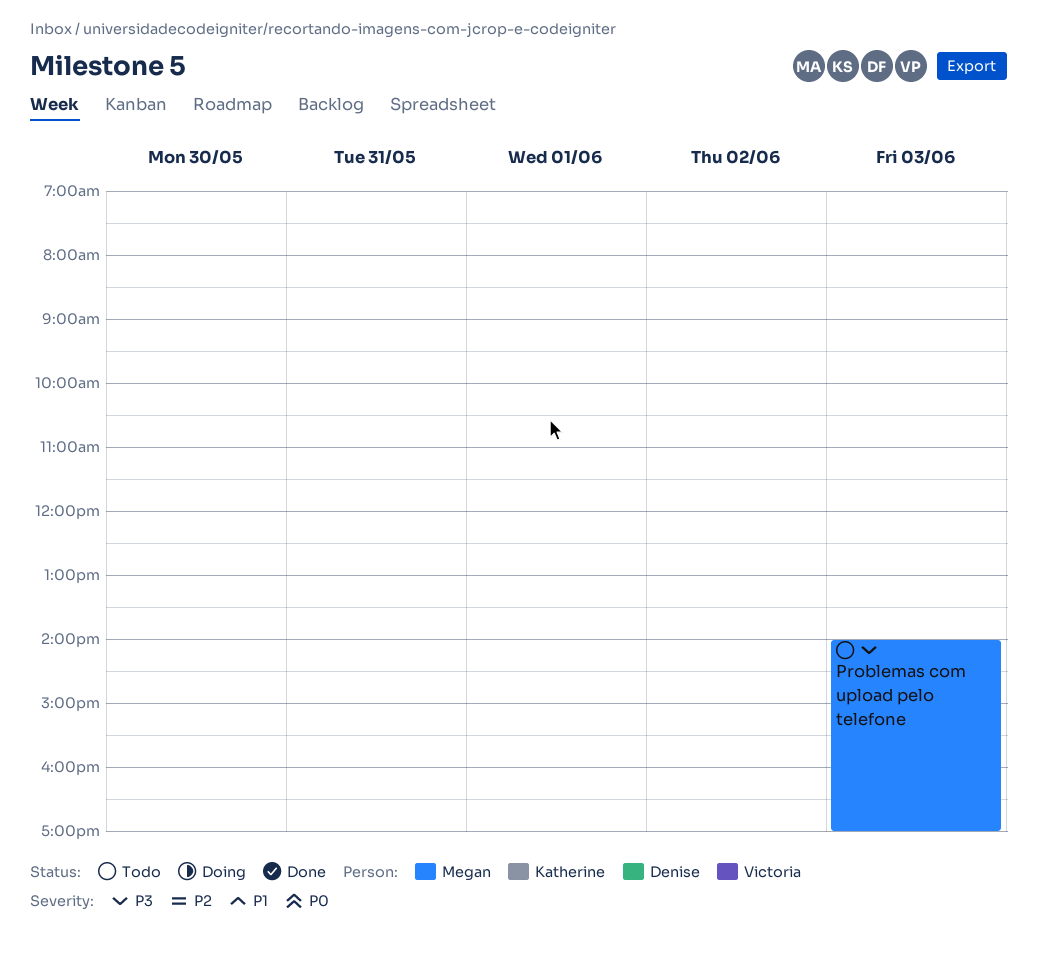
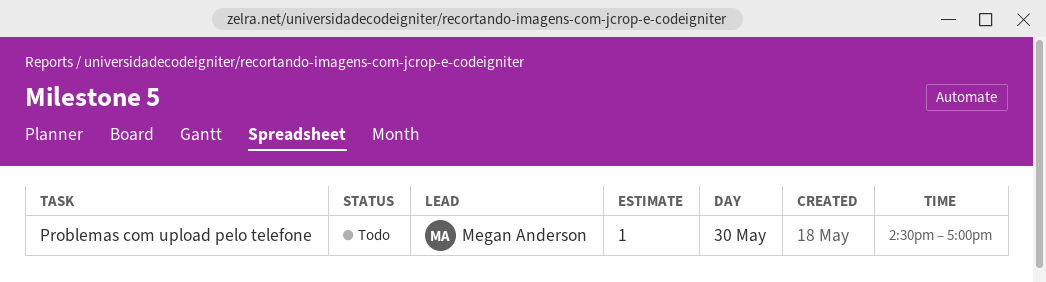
Problemas com upload pelo telefone, day: Jun 3 -> May 30
Problemas com upload pelo telefone, begins: 14:00 -> 14:30

